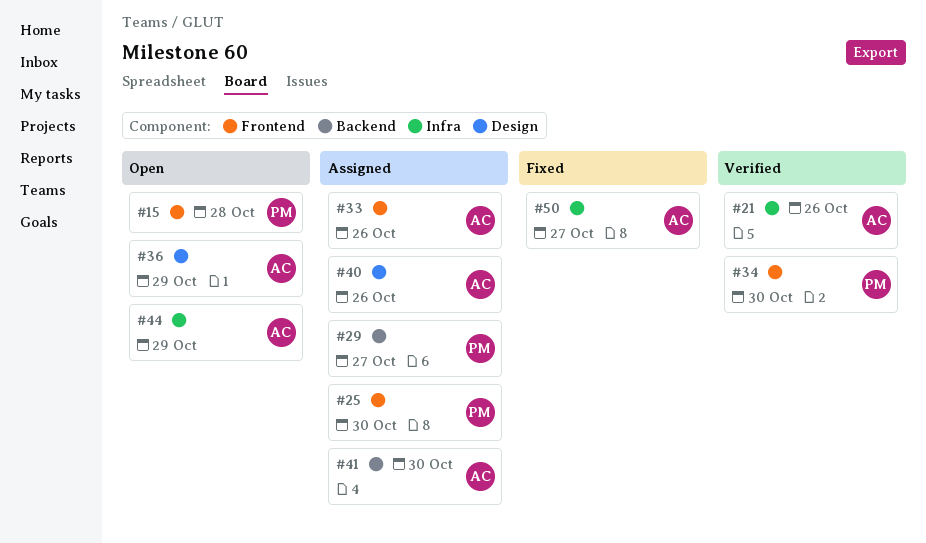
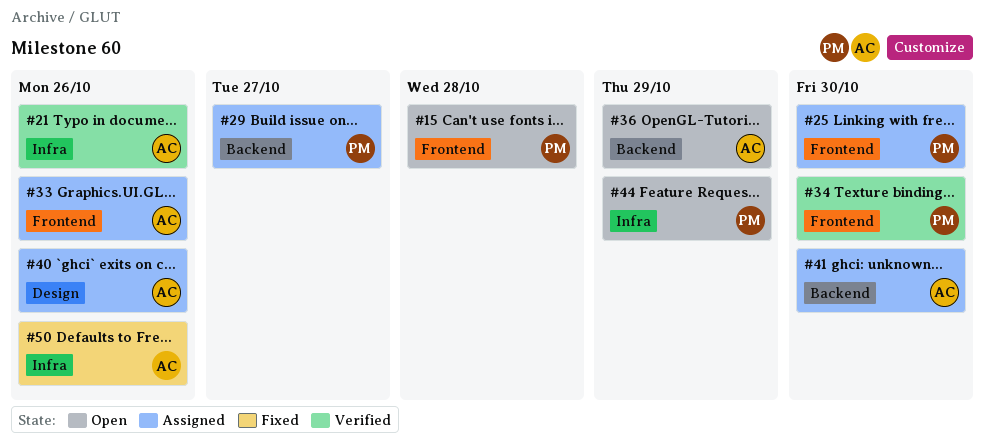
#36, label: Design -> Backend
#44, owner: AC -> PM
#50, due: Oct 27 -> Oct 26

